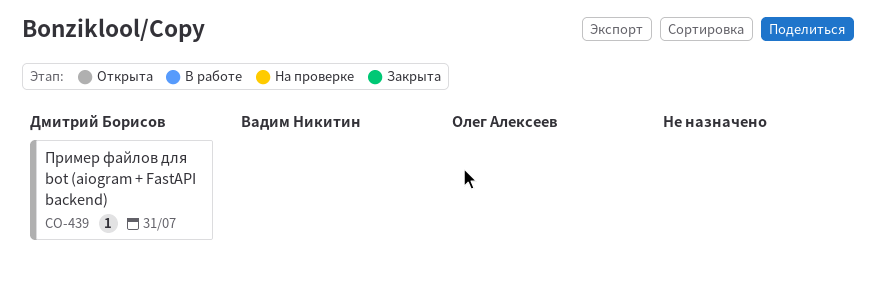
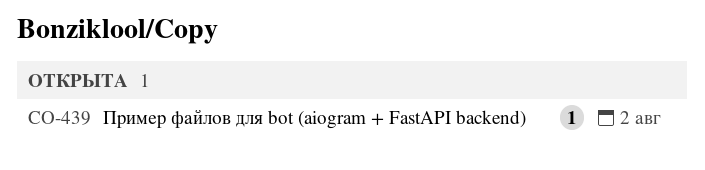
CO-439, due: Jul 31 -> Aug 2

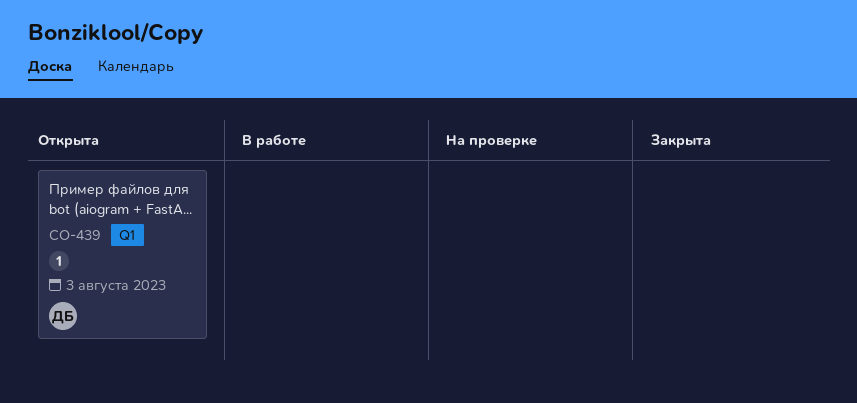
CO-439, due: Aug 2 -> Aug 3

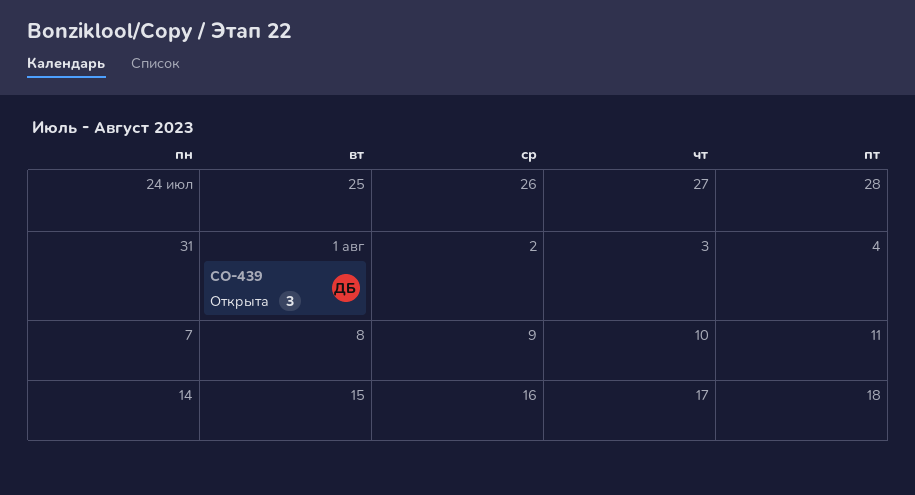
CO-439, estimate: 1 -> 3
CO-439, due: Aug 3 -> Aug 1

